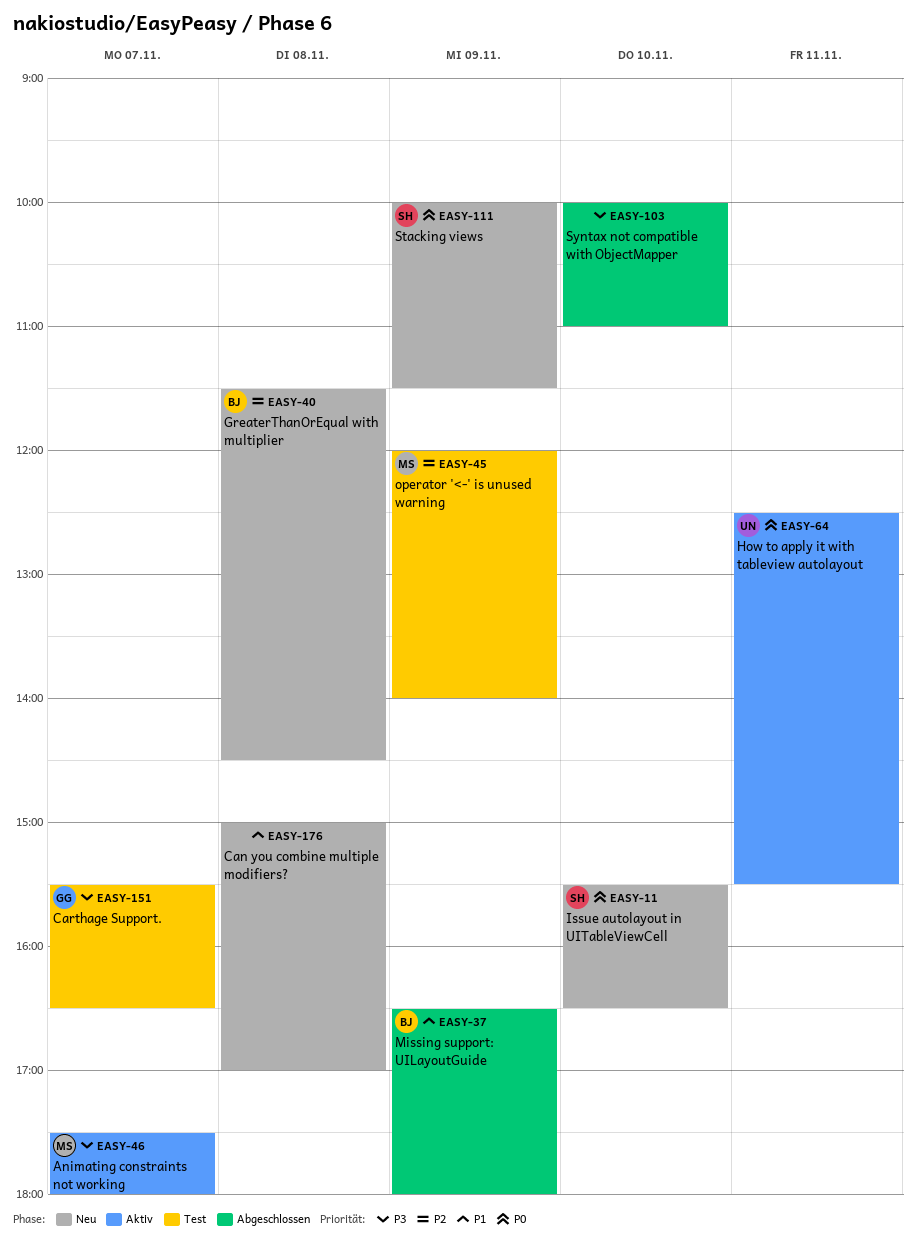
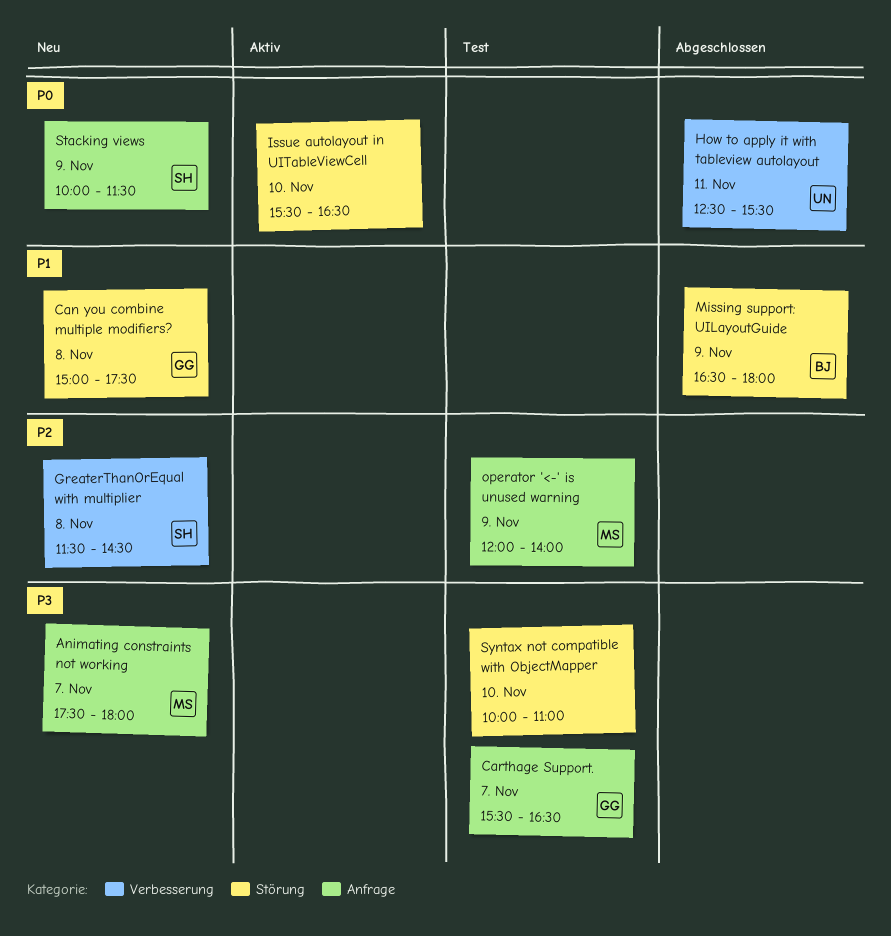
Animating constraints not working, status: Aktiv -> Neu
Can you combine multiple modifiers?, owner: none -> GG
Can you combine multiple modifiers?, ends: 17:00 -> 17:30
GreaterThanOrEqual with multiplier, owner: BJ -> SH
How to apply it with tableview autolayout, status: Aktiv -> Abgeschlossen
Issue autolayout in UITableViewCell, status: Neu -> Aktiv
Issue autolayout in UITableViewCell, owner: SH -> none
Syntax not compatible with ObjectMapper, status: Abgeschlossen -> Test

